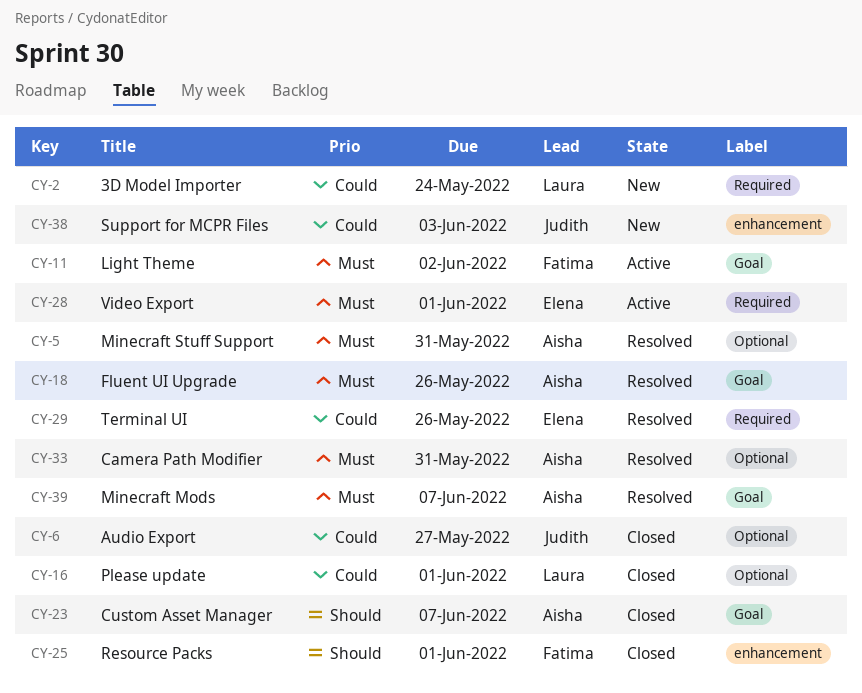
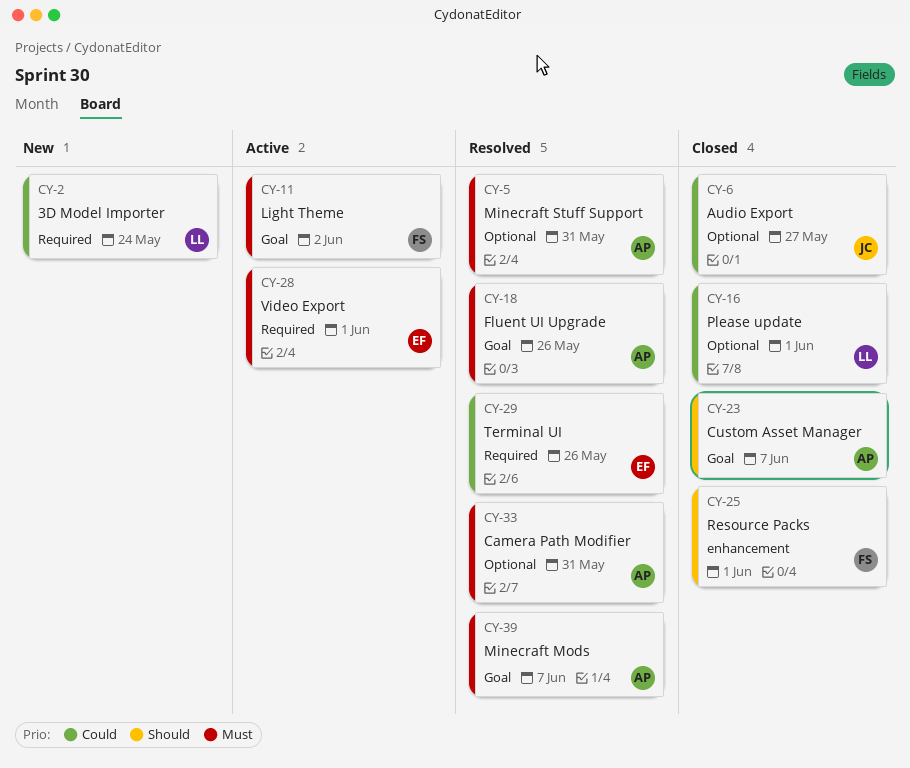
CY-38: present -> none

